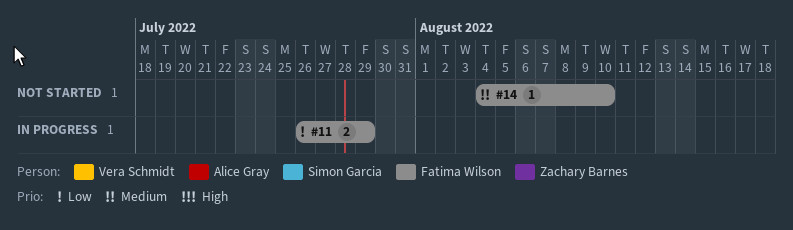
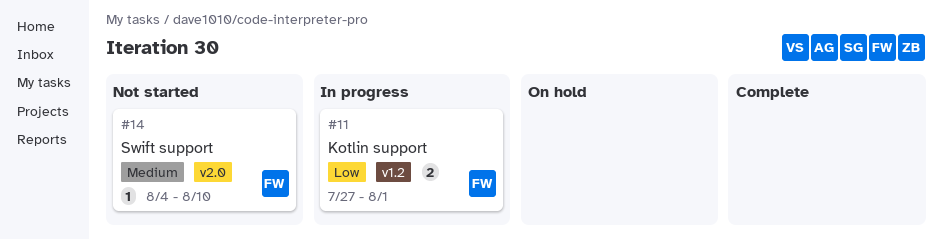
#11, start: Jul 26 -> Jul 27
#11, due: Jul 29 -> Aug 1

